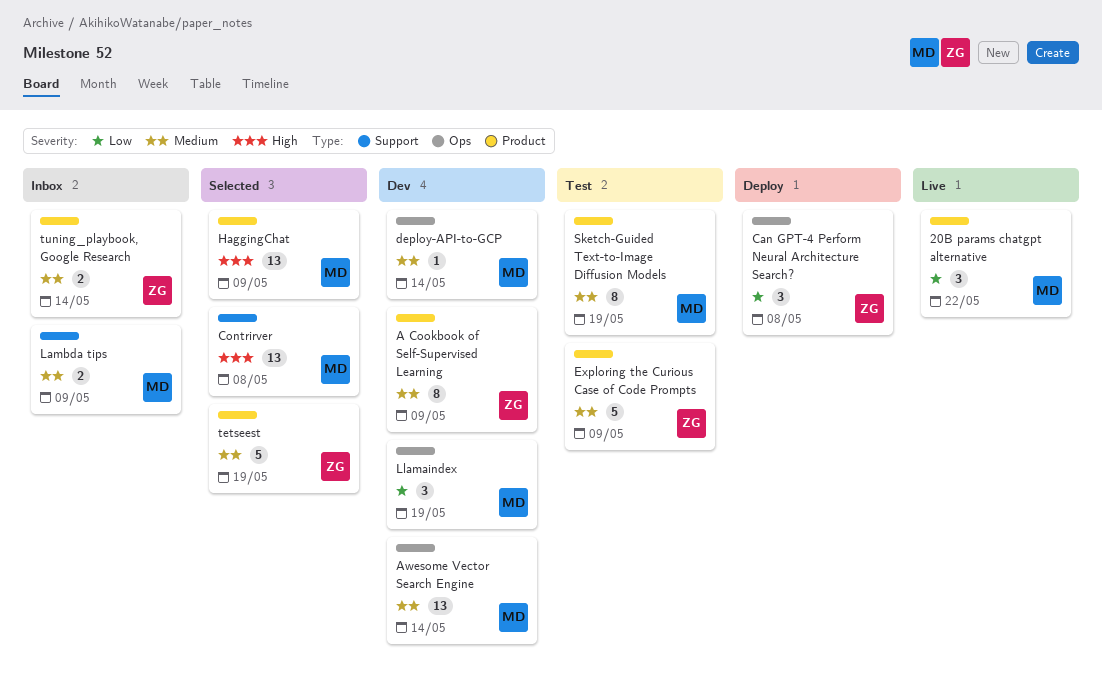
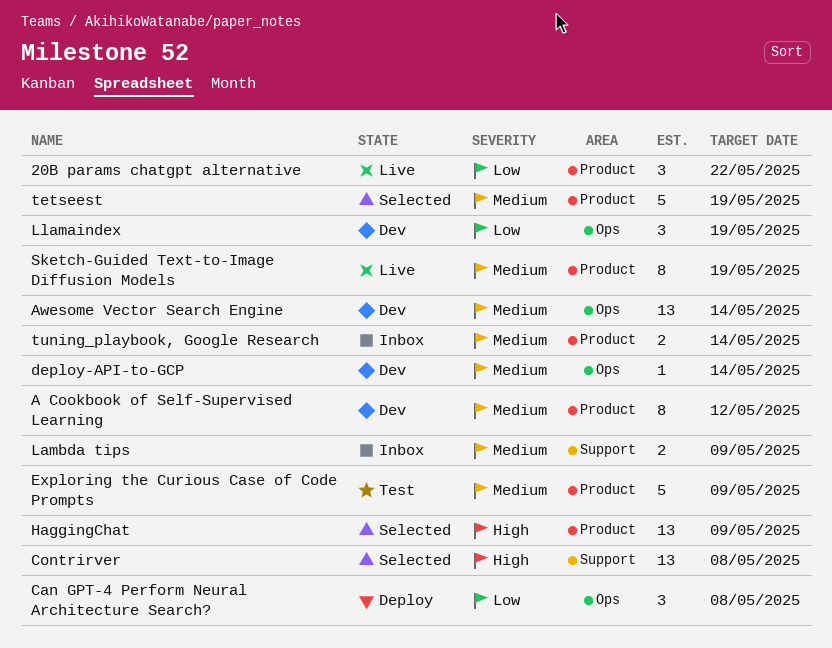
A Cookbook of Self-Supervised Learning, due: May 9 -> May 12
Sketch-Guided Text-to-Image Diffusion Models, status: Test -> Live

